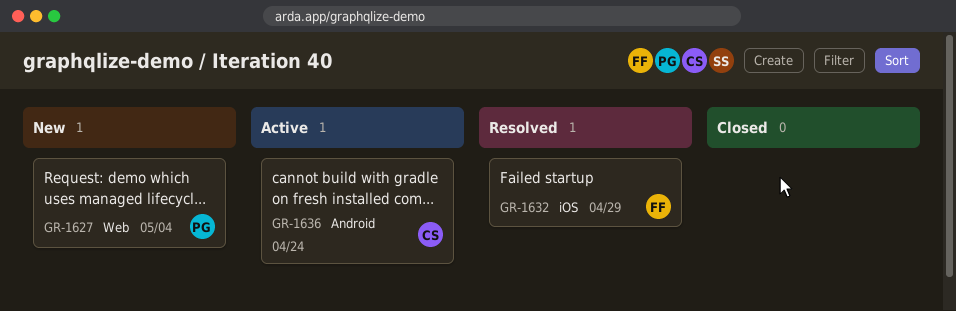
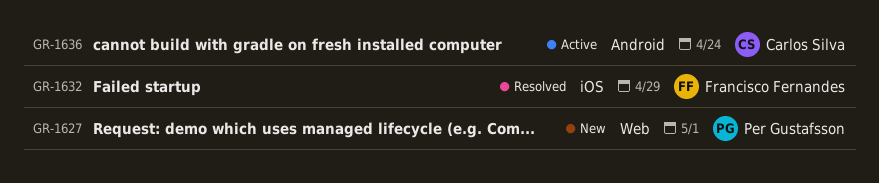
GR-1627, due: May 4 -> May 1

